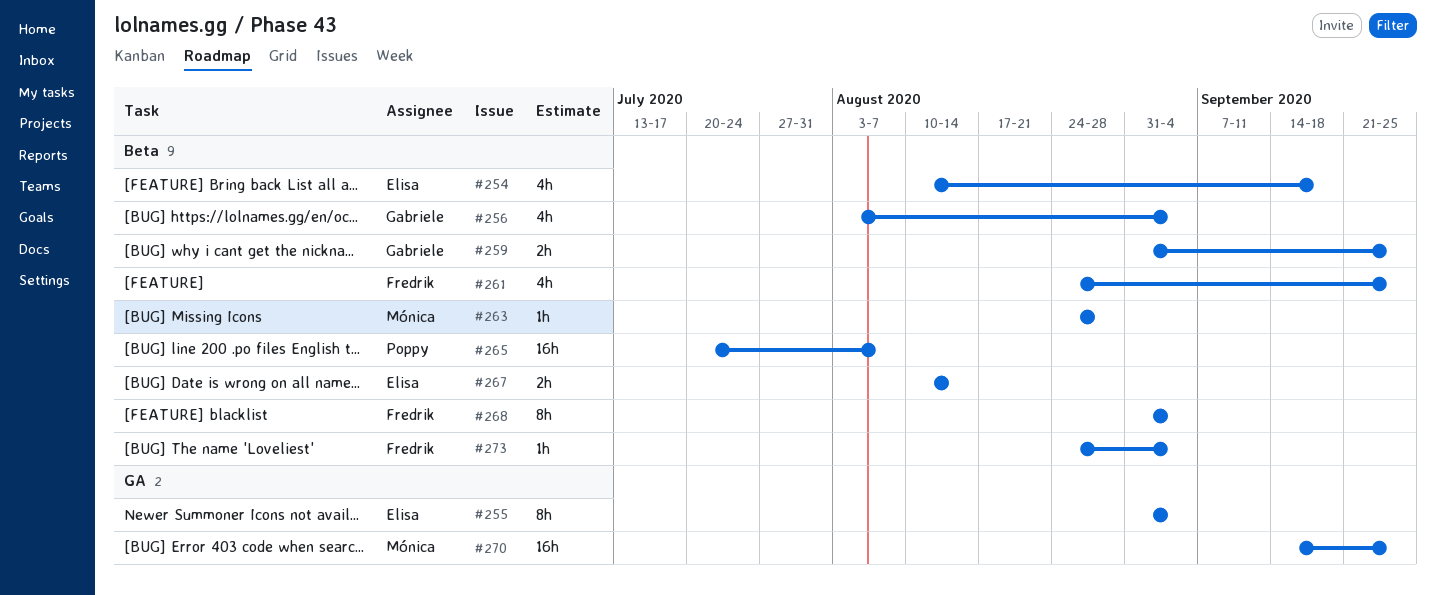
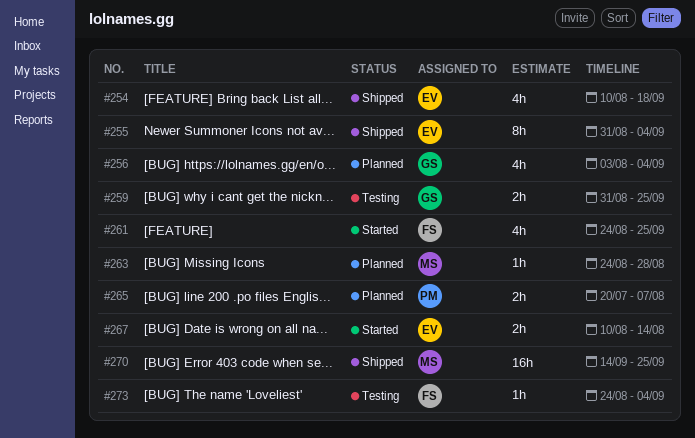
#265, estimate: 16h -> 2h
#268: present -> none

